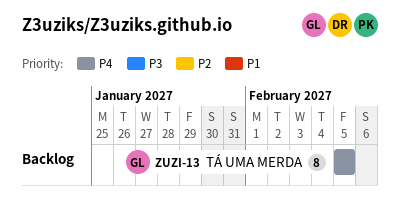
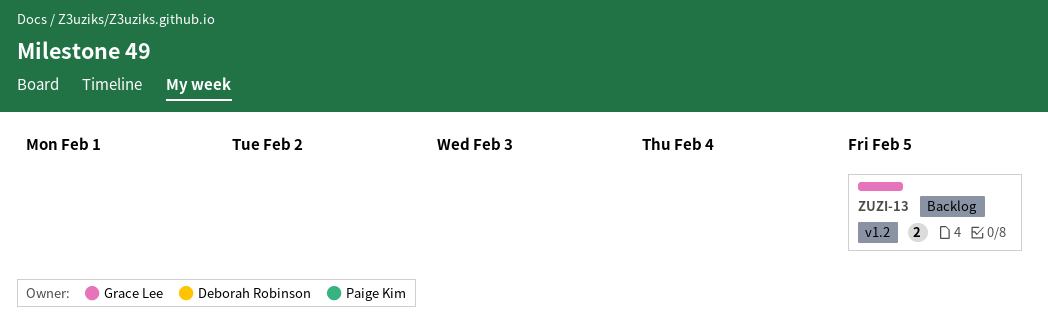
ZUZI-13, estimate: 8 -> 2

